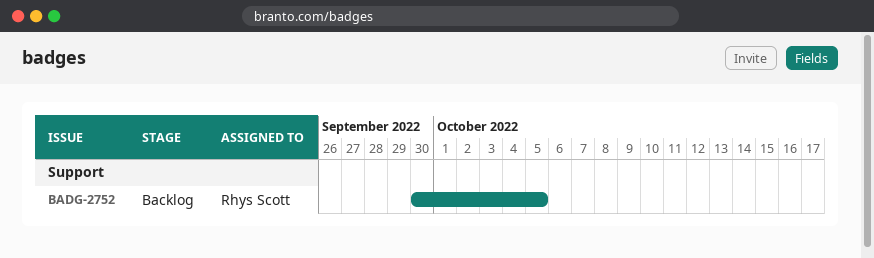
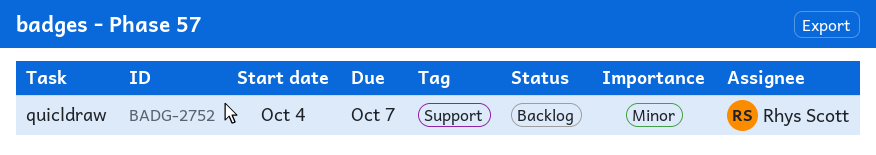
BADG-2752, start: Sep 30 -> Oct 4
BADG-2752, due: Oct 5 -> Oct 7

